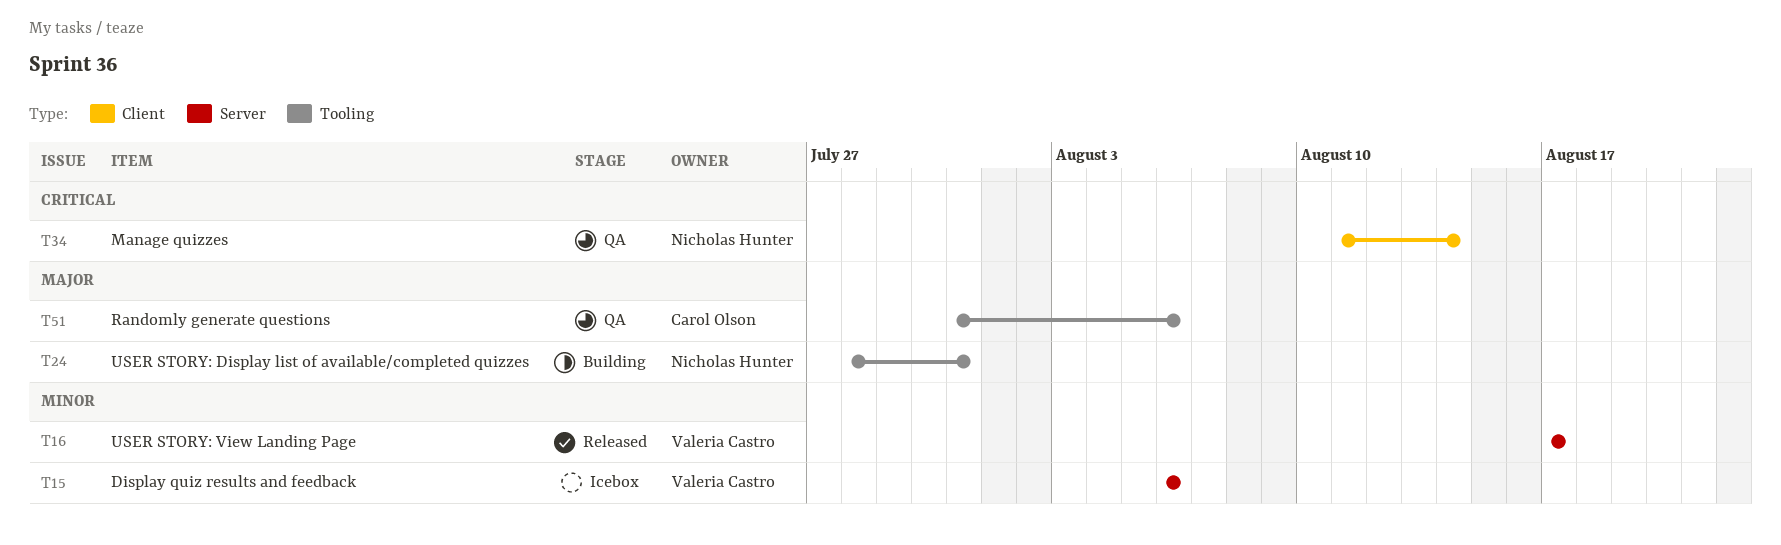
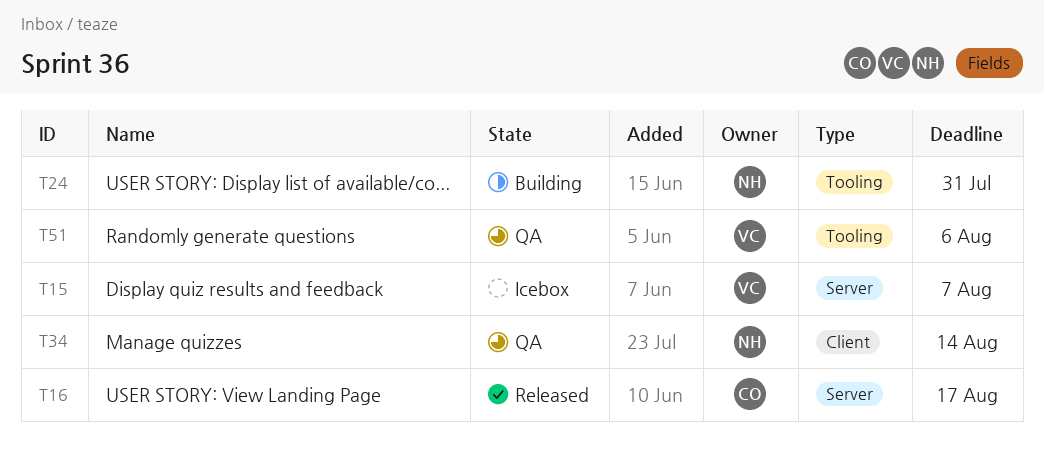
T15, due: Aug 6 -> Aug 7
T16, owner: Valeria Castro -> Carol Olson
T51, owner: Carol Olson -> Valeria Castro

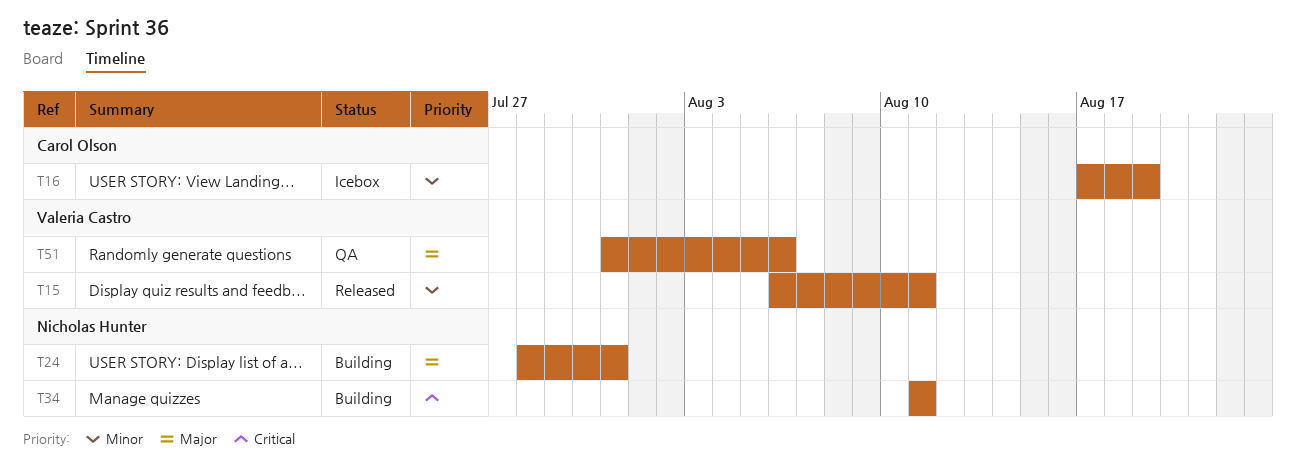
T15, status: Icebox -> Released
T15, due: Aug 7 -> Aug 11
T16, status: Released -> Icebox
T16, due: Aug 17 -> Aug 19
T34, status: QA -> Building
T34, due: Aug 14 -> Aug 11

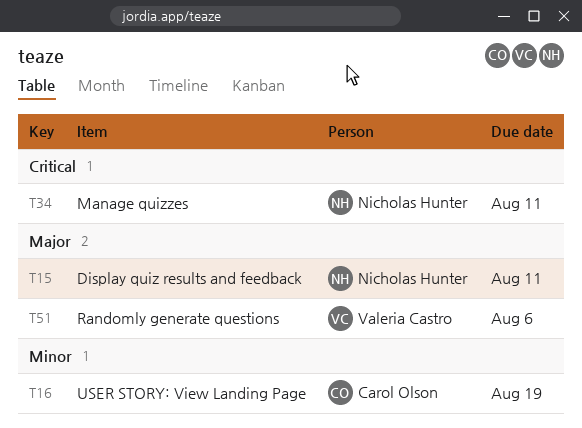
T15, owner: Valeria Castro -> Nicholas Hunter
T15, priority: Minor -> Major
T24: present -> none

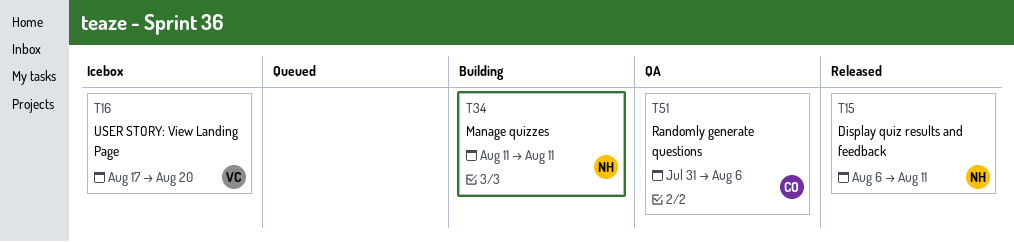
T16, owner: Carol Olson -> Valeria Castro
T16, due: Aug 19 -> Aug 20
T51, owner: Valeria Castro -> Carol Olson

